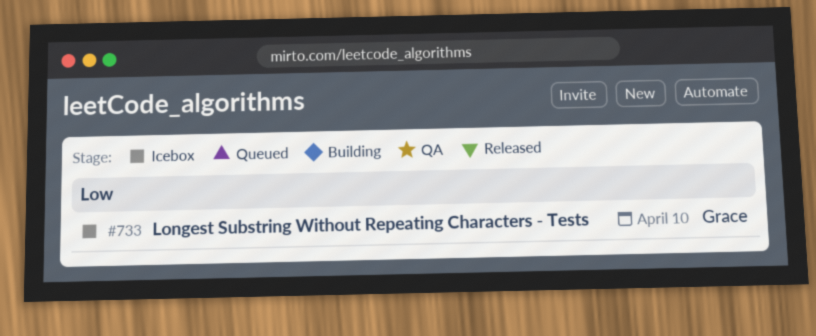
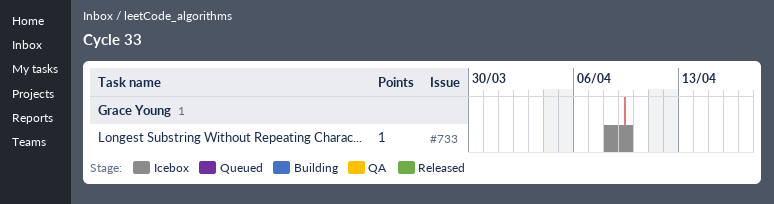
#733, due: Apr 10 -> Apr 9

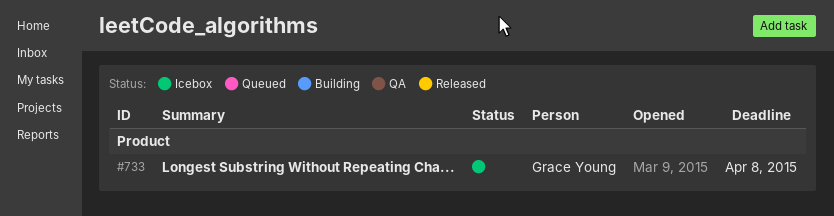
#733, due: Apr 9 -> Apr 8

